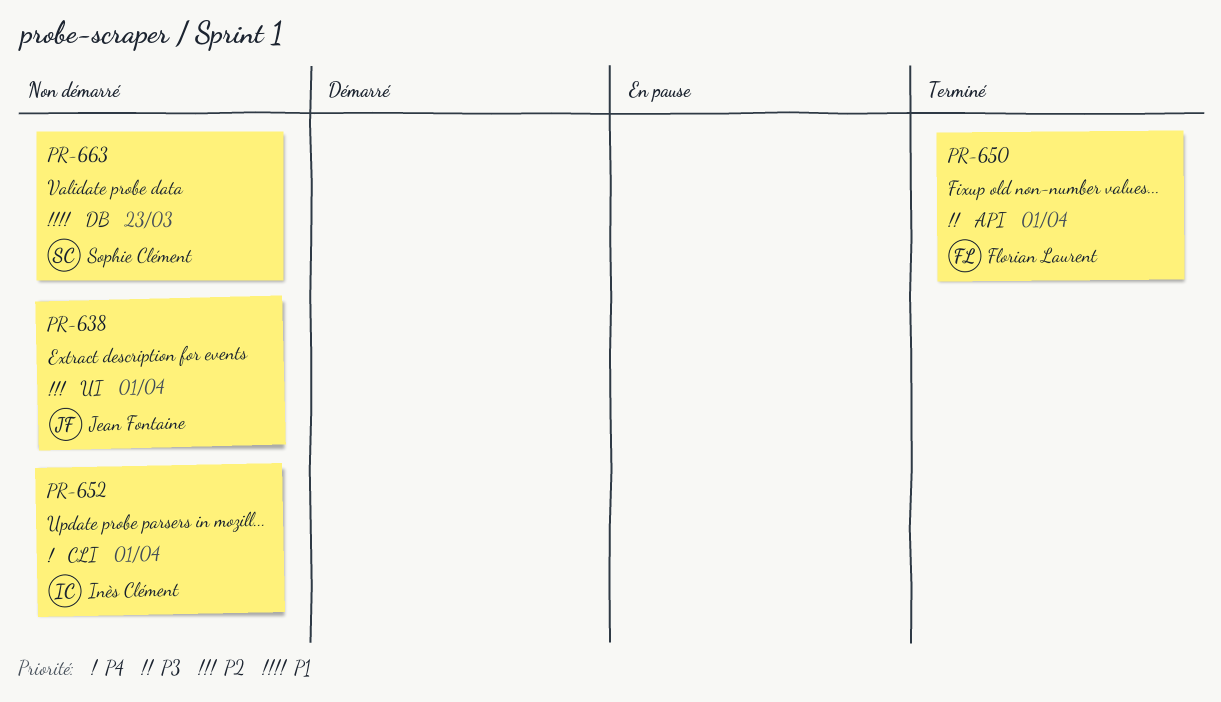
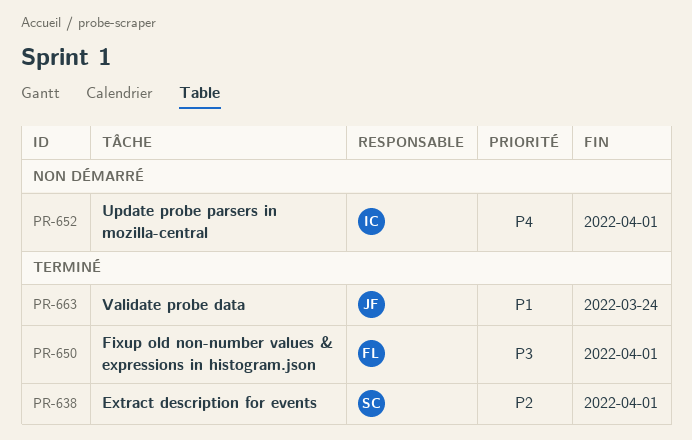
PR-638, status: Non démarré -> Terminé
PR-638, owner: Jean Fontaine -> Sophie Clément
PR-663, status: Non démarré -> Terminé
PR-663, owner: Sophie Clément -> Jean Fontaine
PR-663, due: Mar 23 -> Mar 24

